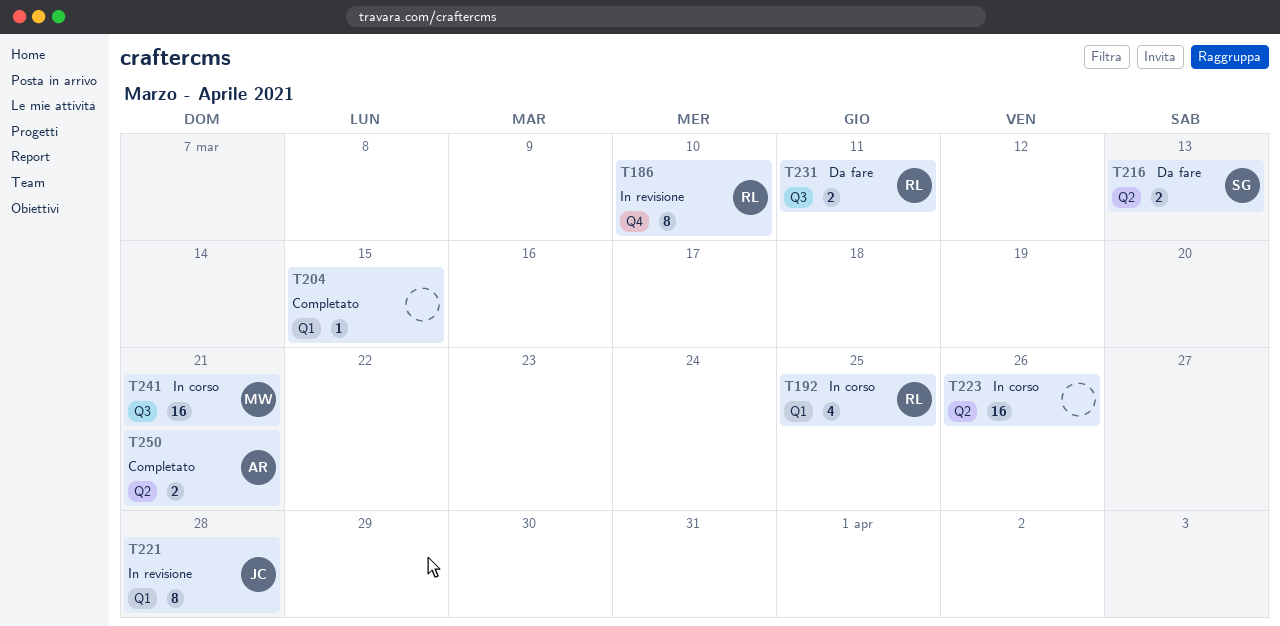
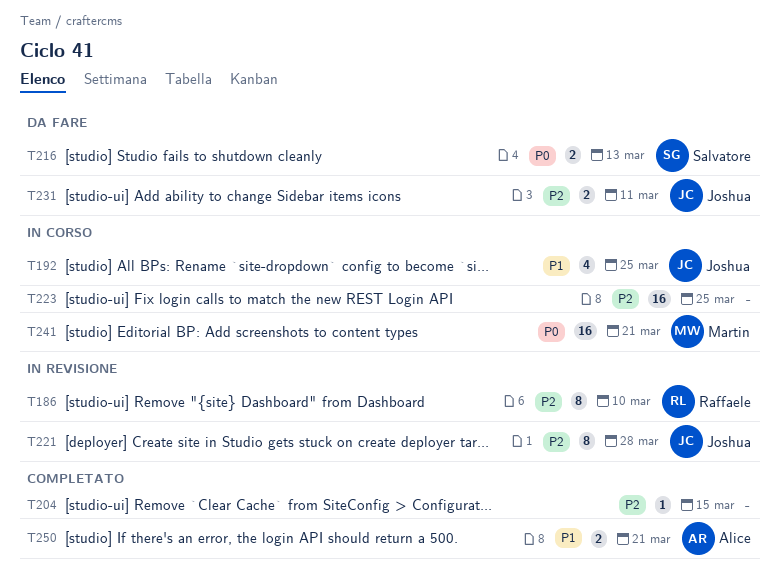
T192, owner: Raffaele -> Joshua
T223, due: Mar 26 -> Mar 25
T231, owner: Raffaele -> Joshua

